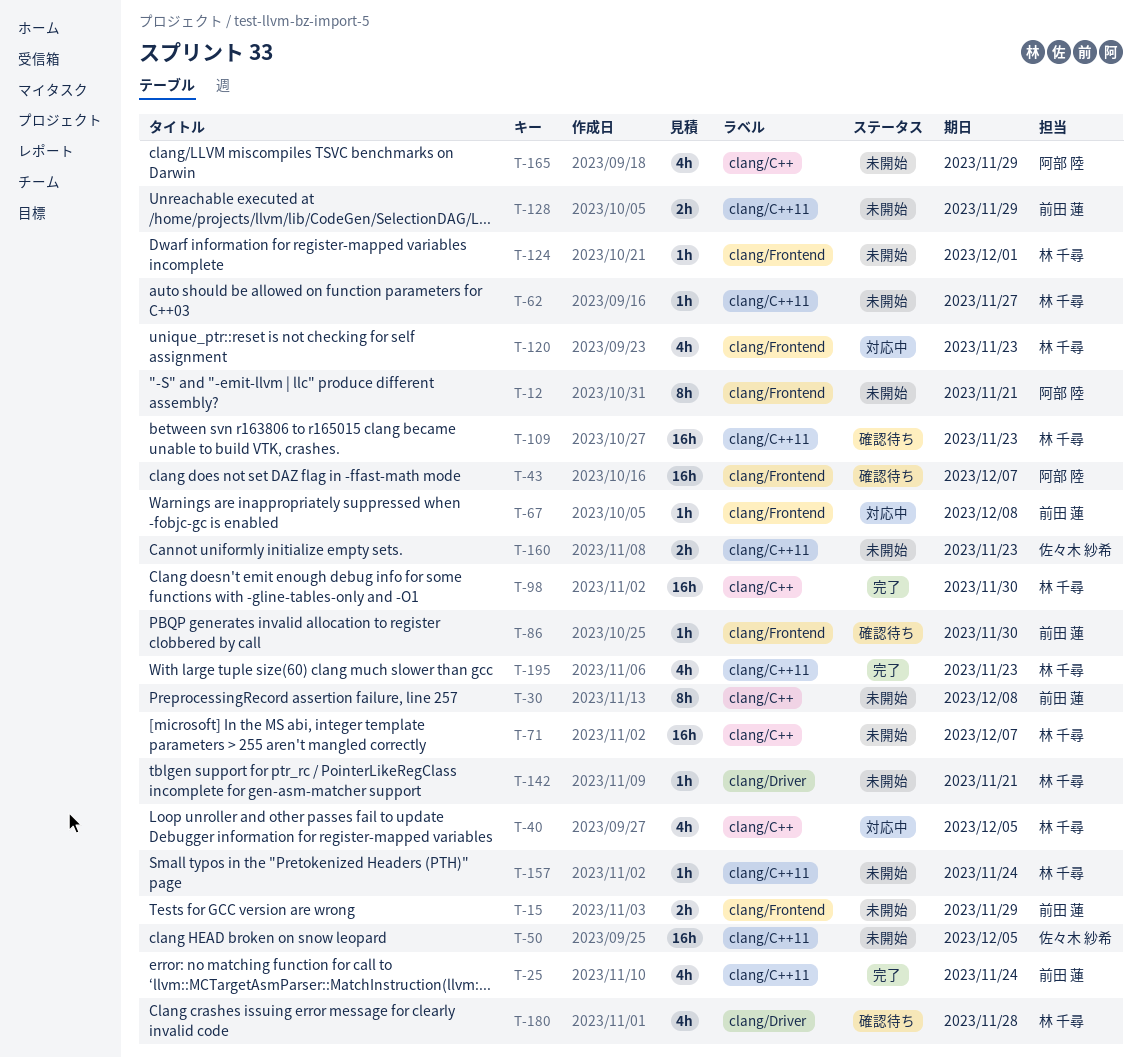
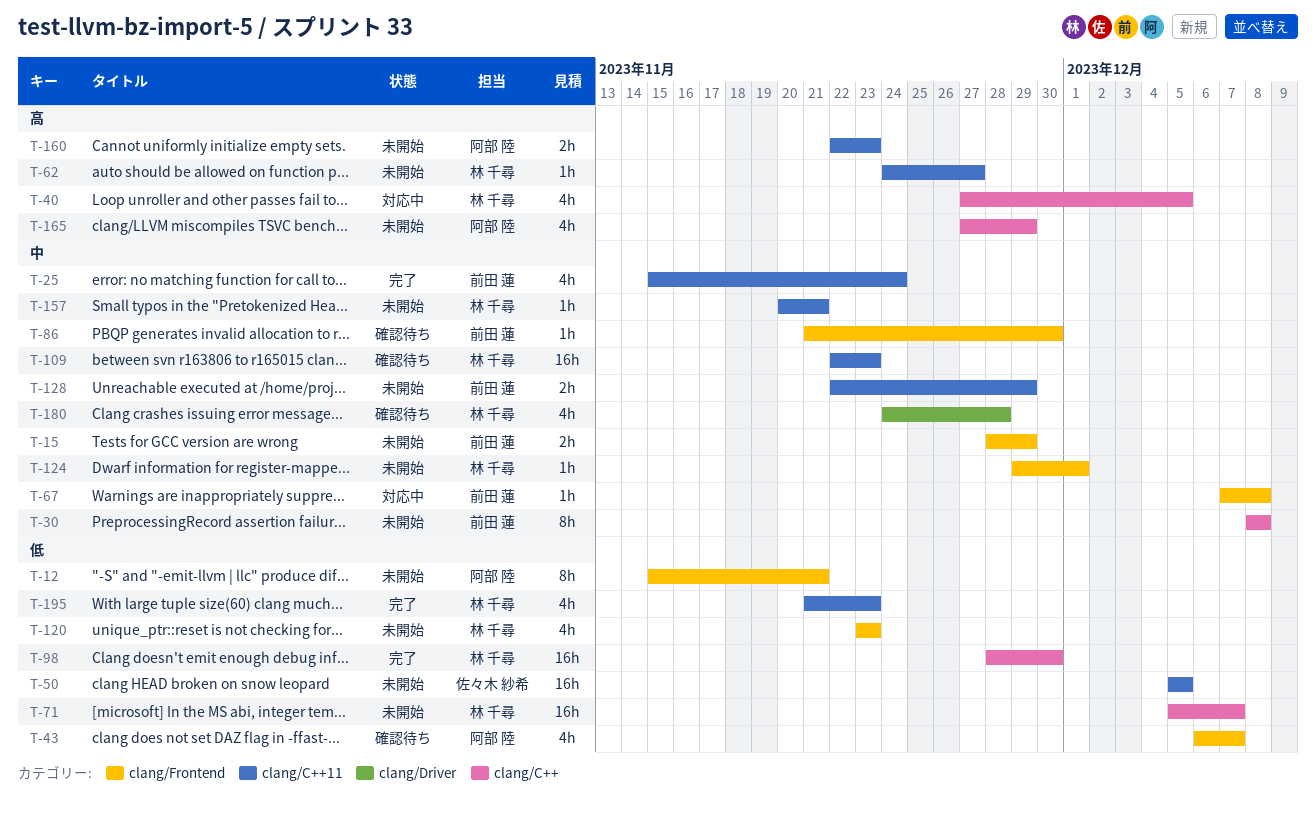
T-43, estimate: 16h -> 4h
T-120, status: 対応中 -> 未開始
T-142: present -> none
T-157, due: Nov 24 -> Nov 21
T-160, owner: 佐々木 紗希 -> 阿部 陸

